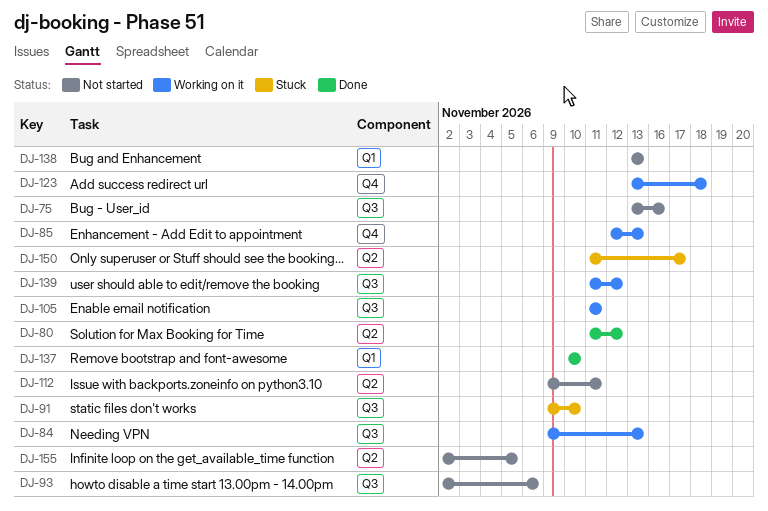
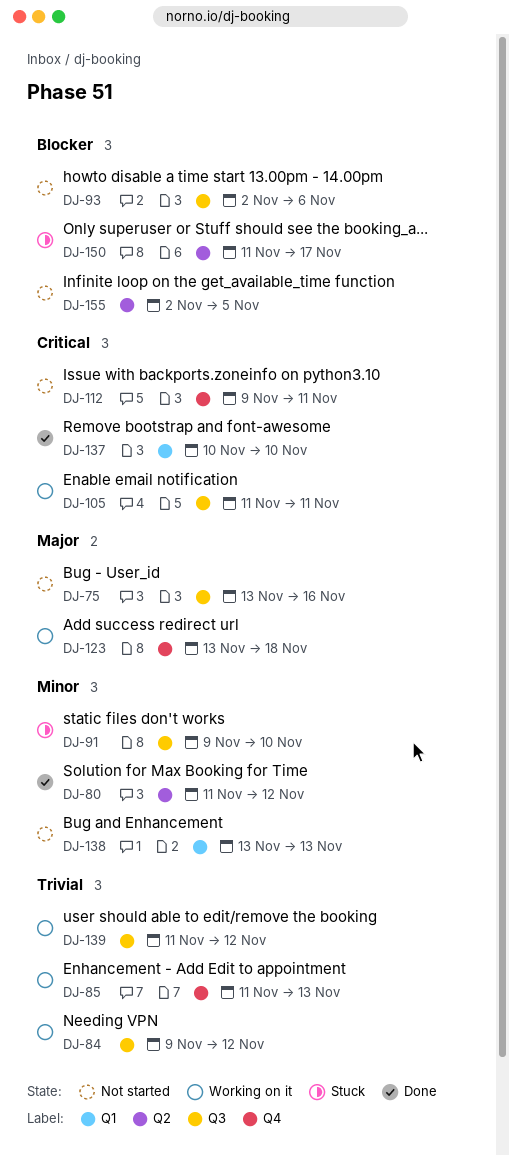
DJ-84, due: Nov 13 -> Nov 12
DJ-85, start: Nov 12 -> Nov 11
DJ-112, label: Q2 -> Q4

